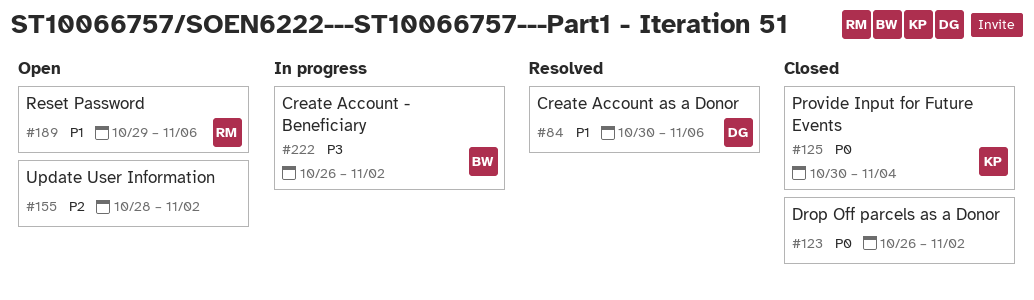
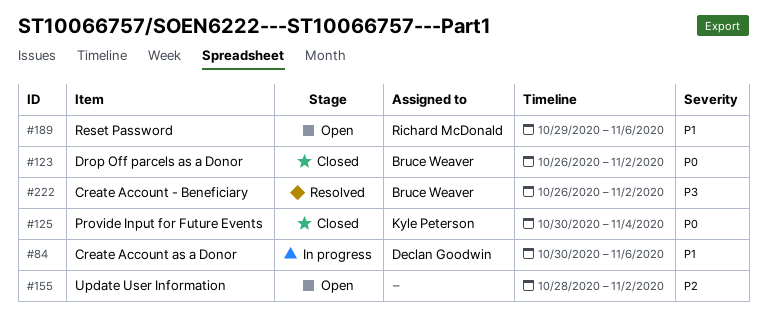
#84, status: Resolved -> In progress
#123, owner: none -> Bruce Weaver
#222, status: In progress -> Resolved

